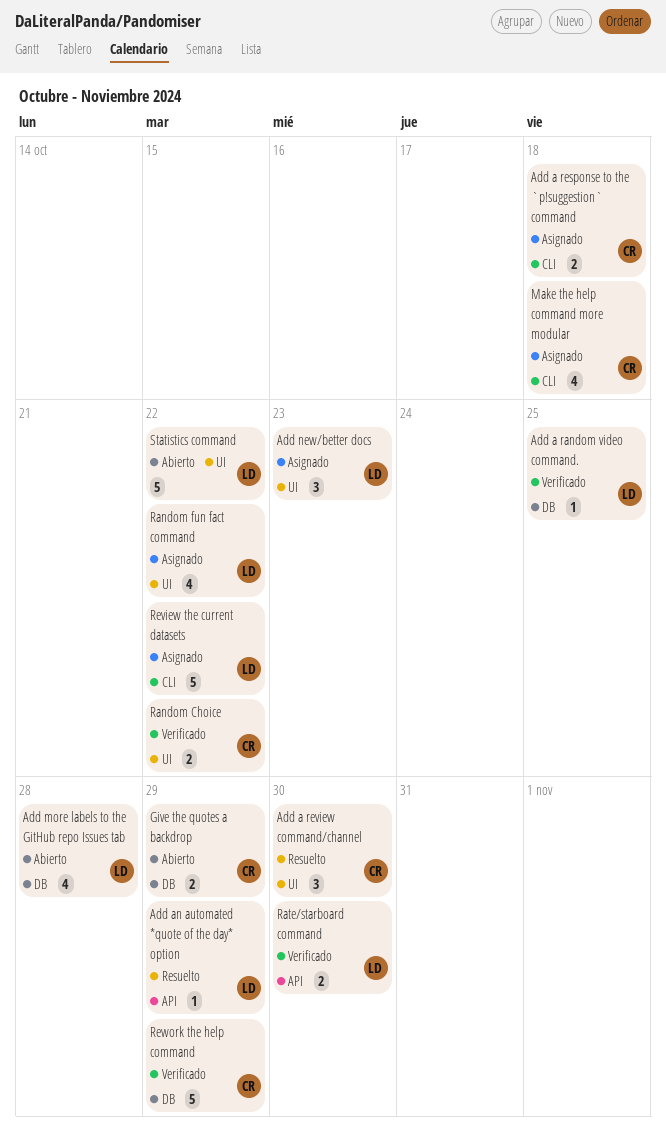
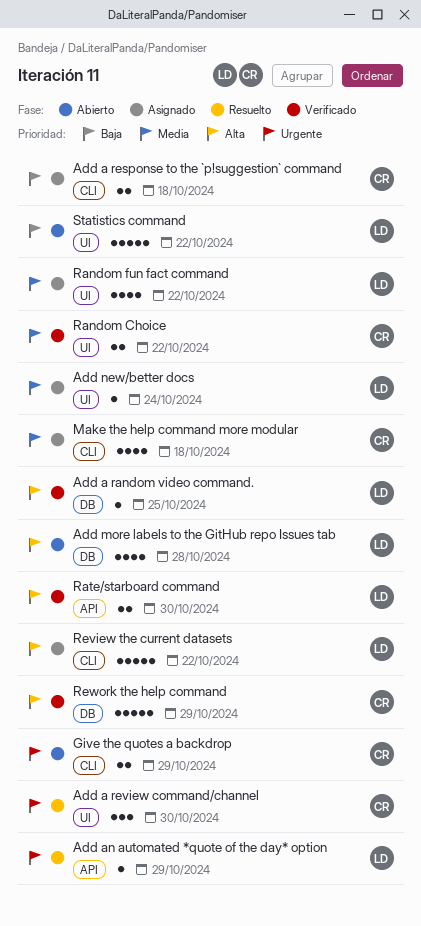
Add new/better docs, estimate: 3 -> 1
Add new/better docs, due: Oct 23 -> Oct 24
Give the quotes a backdrop, label: DB -> CLI

